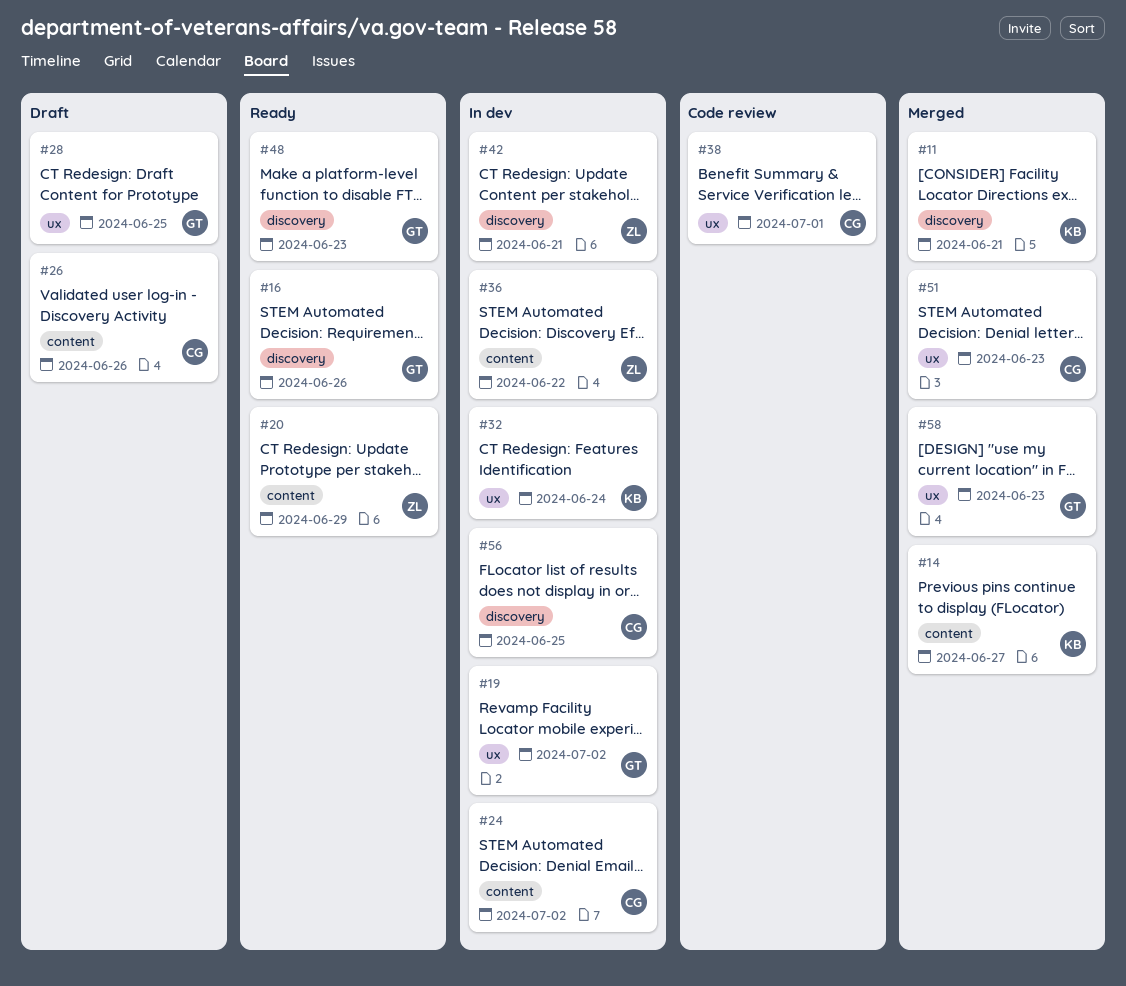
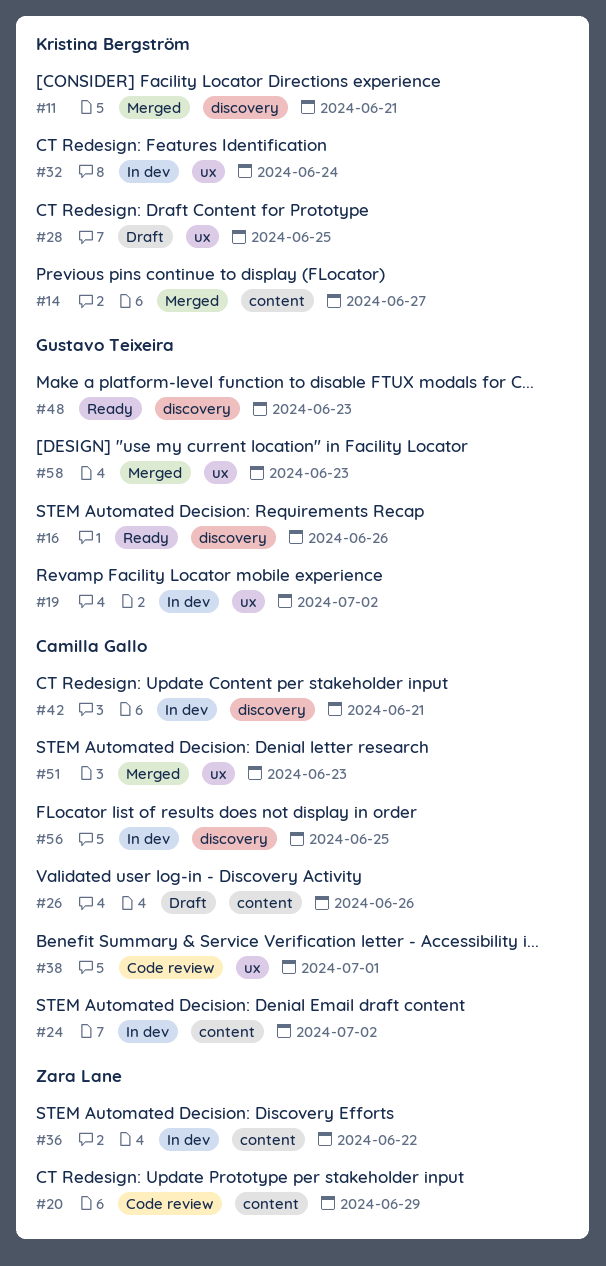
#20, status: Ready -> Code review
#28, owner: Gustavo Teixeira -> Kristina Bergström
#42, owner: Zara Lane -> Camilla Gallo

